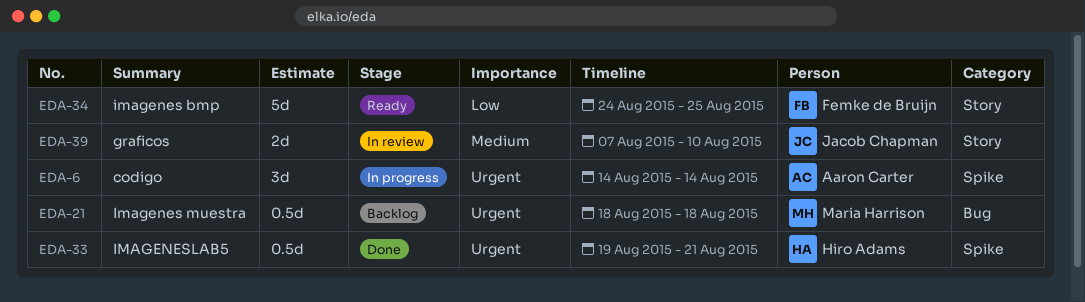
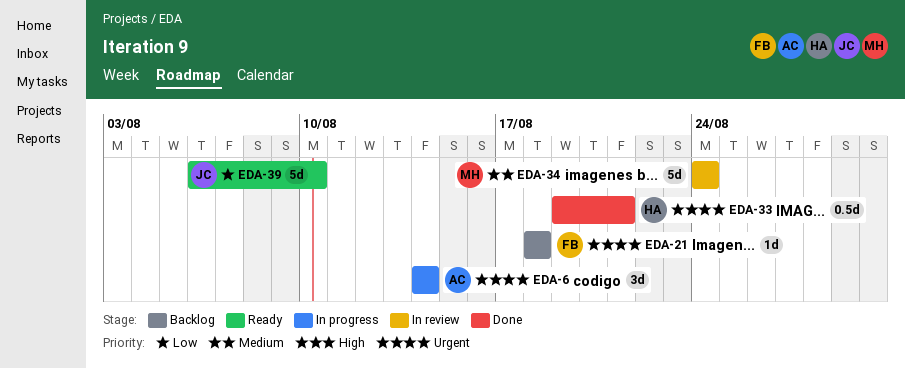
EDA-21, owner: Maria Harrison -> Femke de Bruijn
EDA-21, estimate: 0.5d -> 1d
EDA-34, status: Ready -> In review
EDA-34, owner: Femke de Bruijn -> Maria Harrison
EDA-34, priority: Low -> Medium
EDA-34, due: Aug 25 -> Aug 24
EDA-39, status: In review -> Ready
EDA-39, priority: Medium -> Low
EDA-39, estimate: 2d -> 5d
EDA-39, start: Aug 7 -> Aug 6

